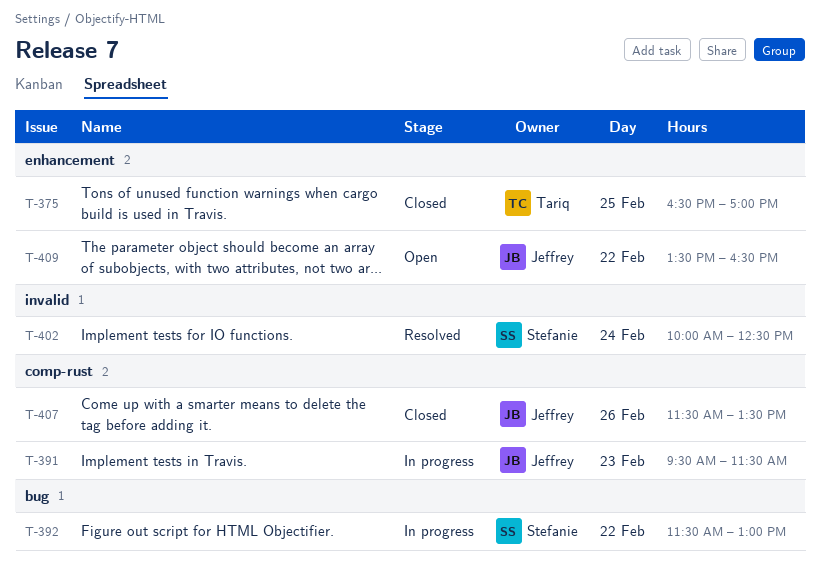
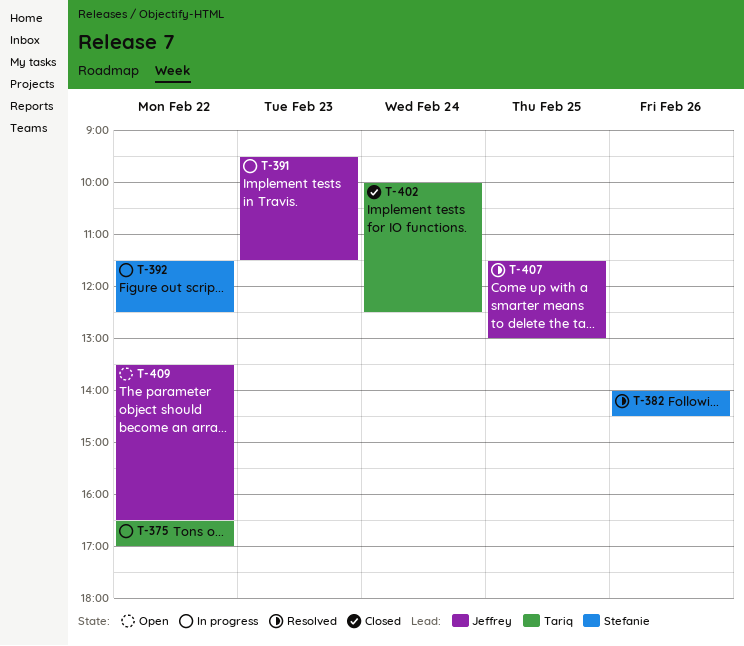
T-375, status: Closed -> In progress
T-375, day: Feb 25 -> Feb 22
T-382: none -> present
T-392, ends: 13:00 -> 12:30
T-402, status: Resolved -> Closed
T-402, owner: Stefanie -> Tariq
T-407, status: Closed -> Resolved
T-407, day: Feb 26 -> Feb 25
T-407, ends: 13:30 -> 13:00

